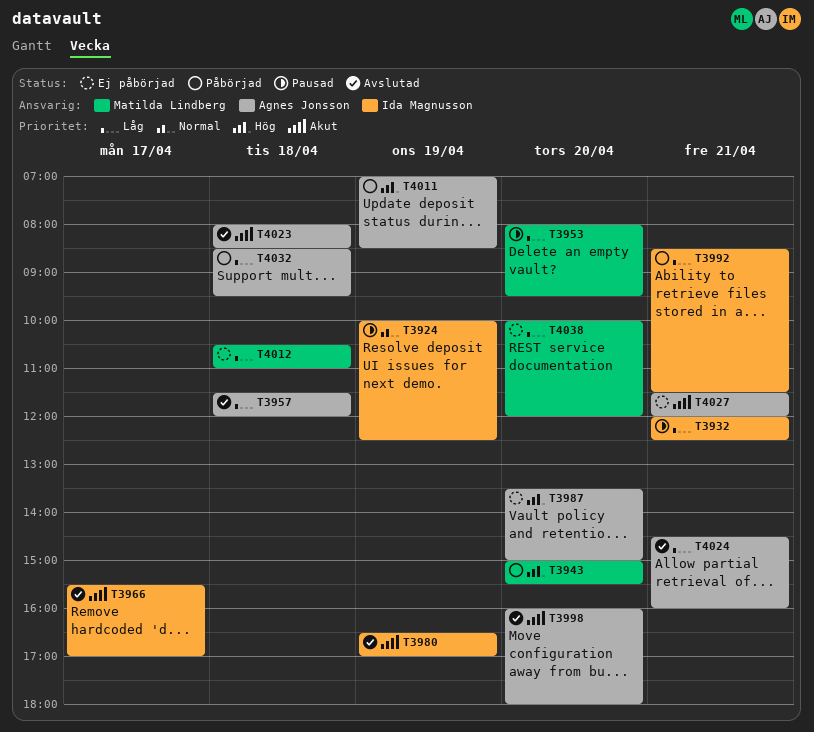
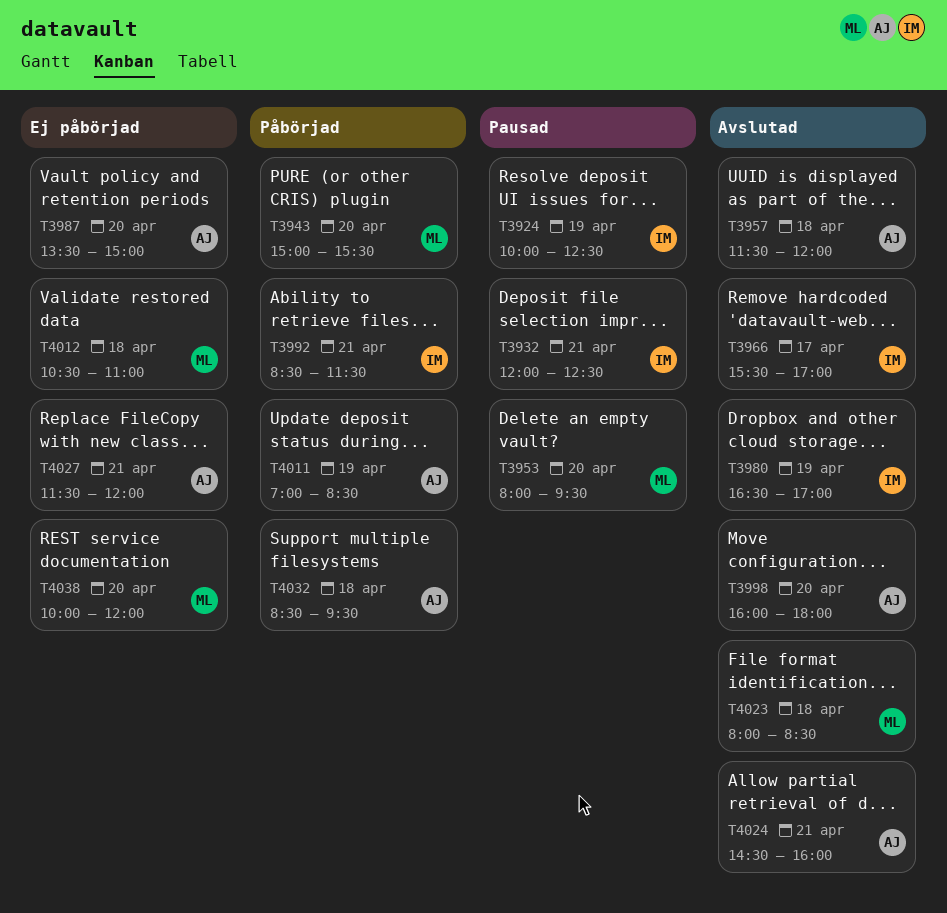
T4023, owner: Agnes Jonsson -> Matilda Lindberg

